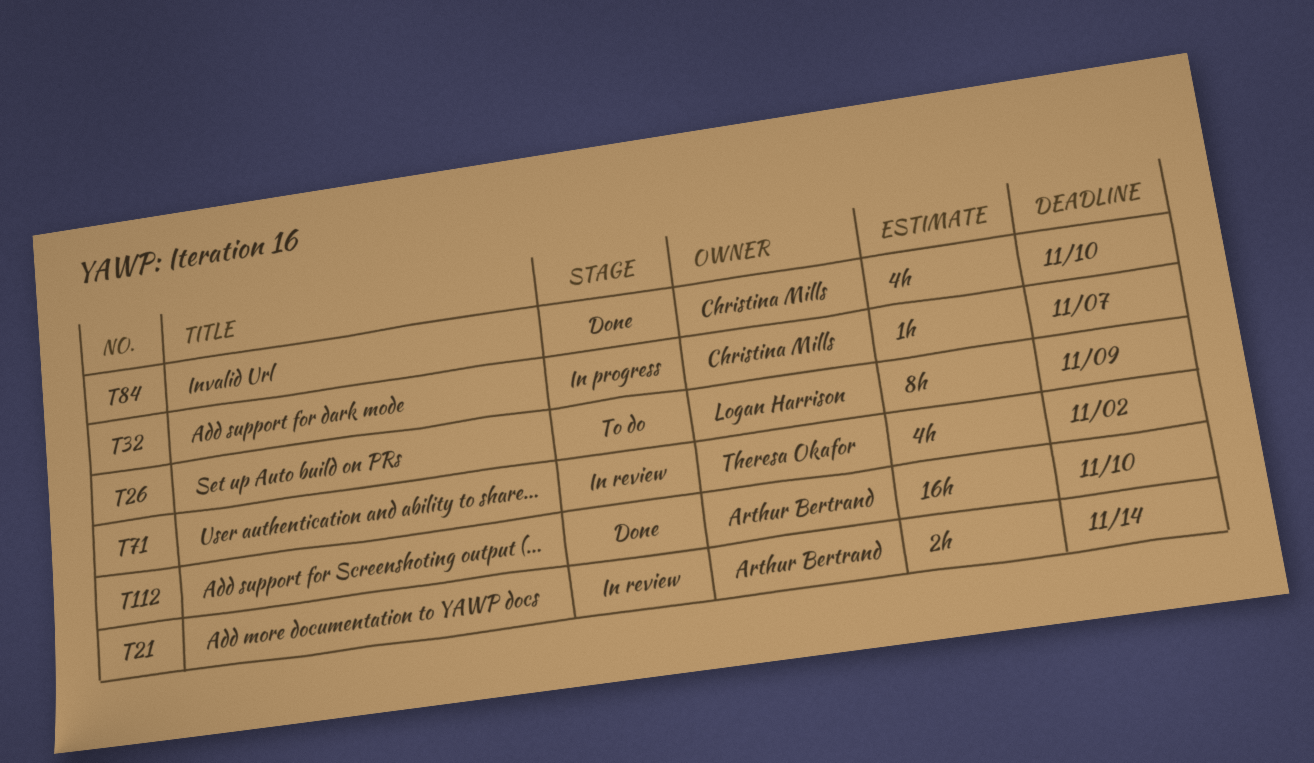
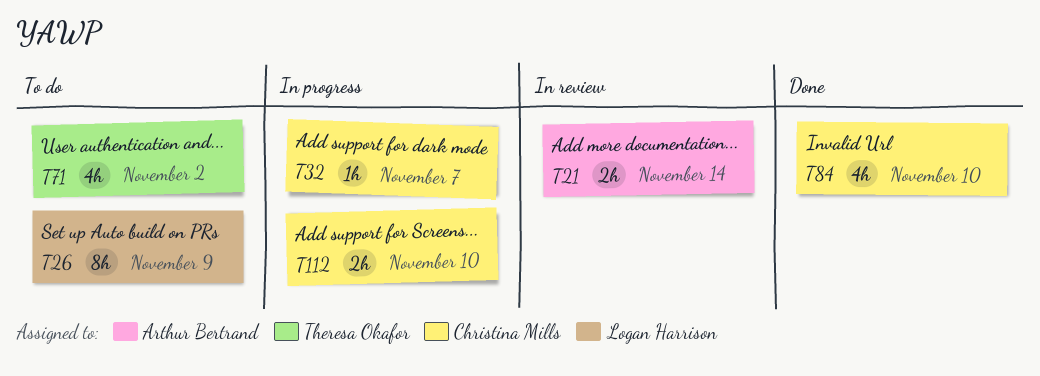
T71, status: In review -> To do
T112, status: Done -> In progress
T112, owner: Arthur Bertrand -> Christina Mills
T112, estimate: 16h -> 2h

